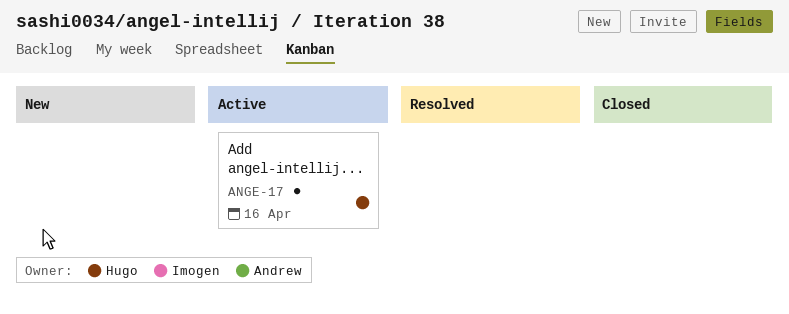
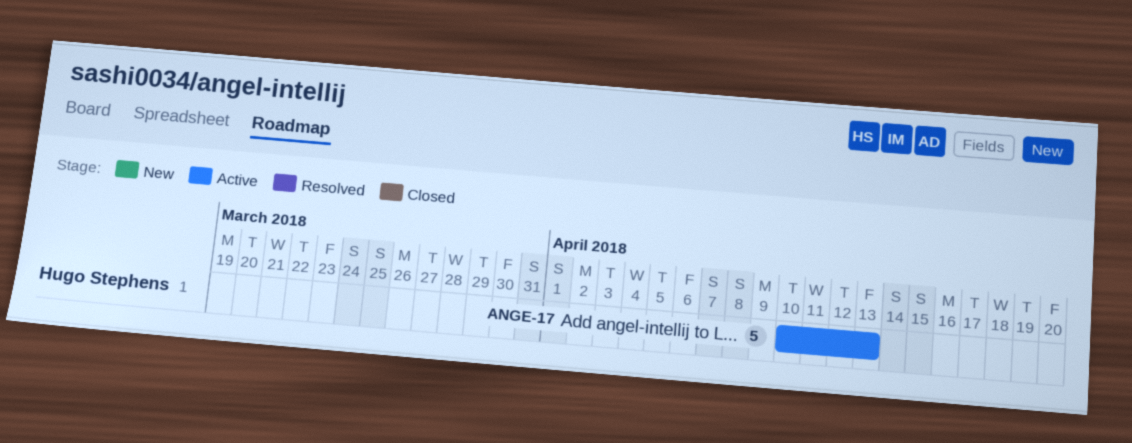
ANGE-17, estimate: 1 -> 5
ANGE-17, due: Apr 16 -> Apr 13

